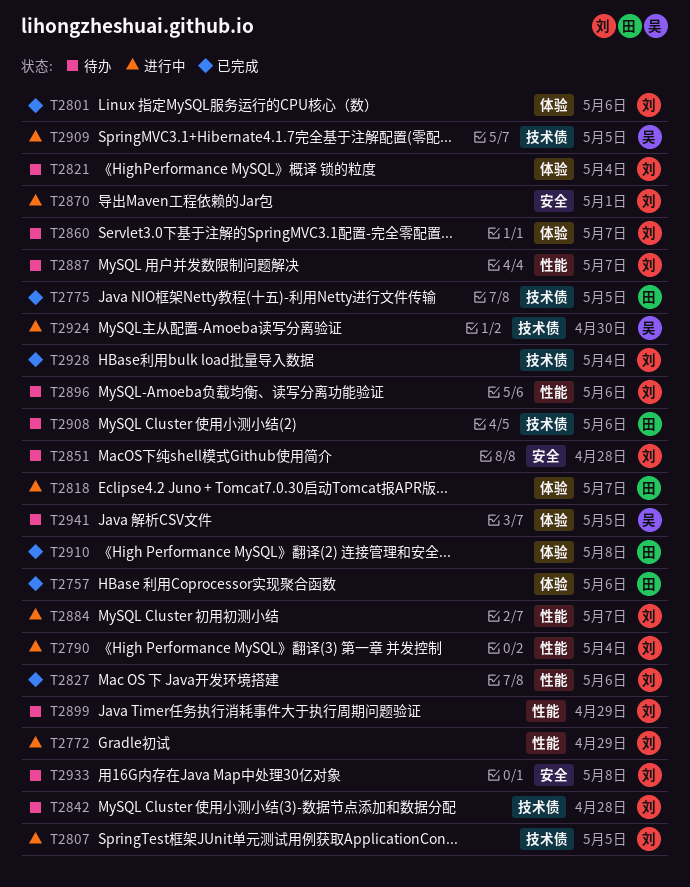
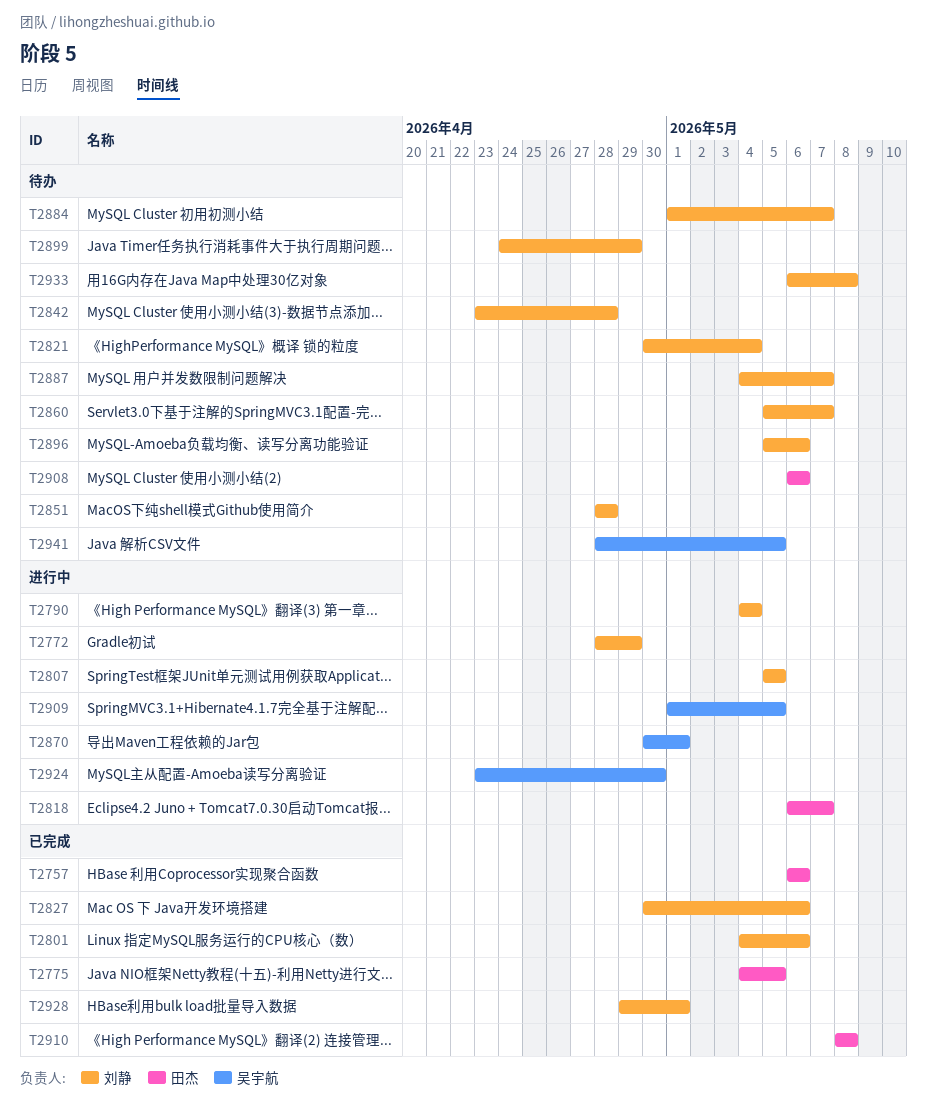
T2870, owner: 刘静 -> 吴宇航
T2884, status: 进行中 -> 待办
T2928, due: May 4 -> May 1

